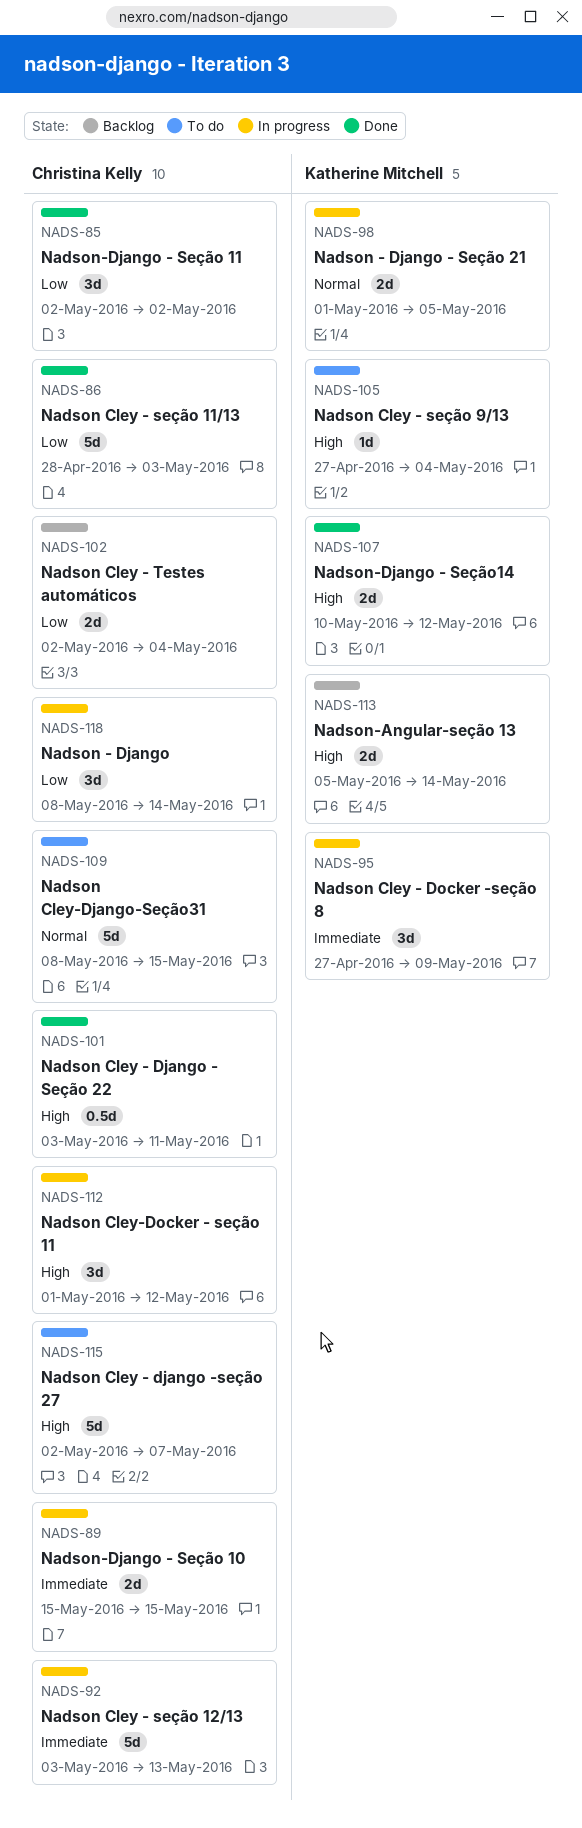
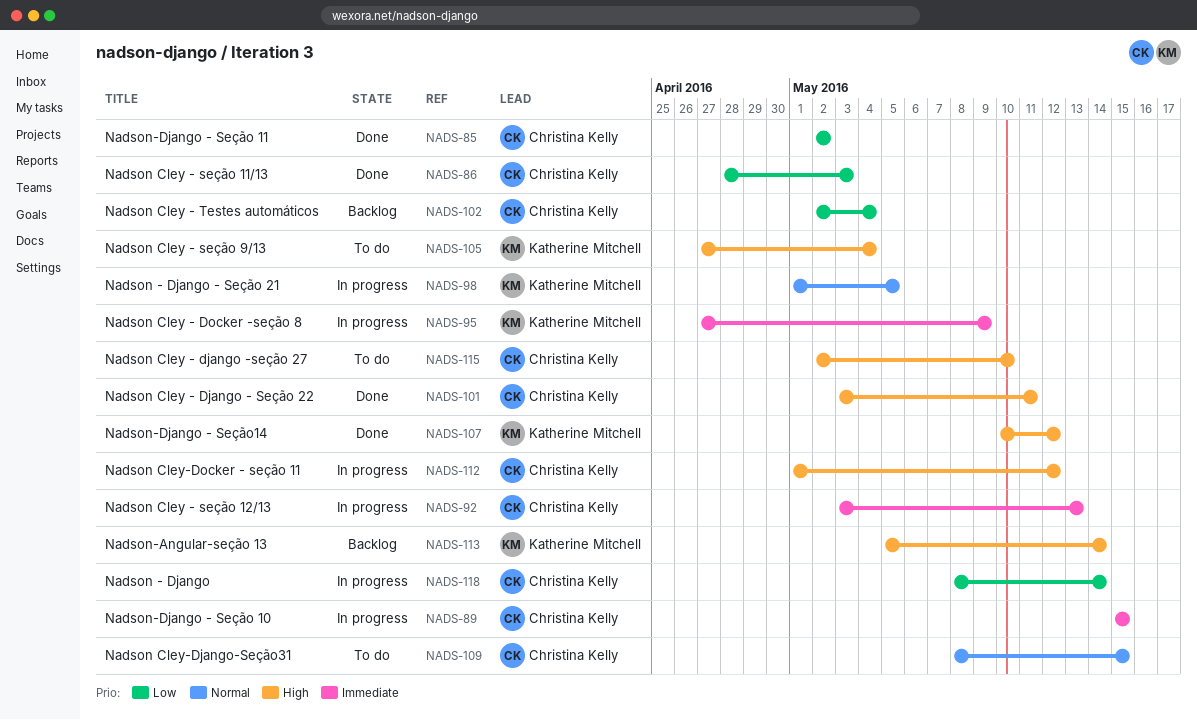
NADS-115, due: May 7 -> May 10

